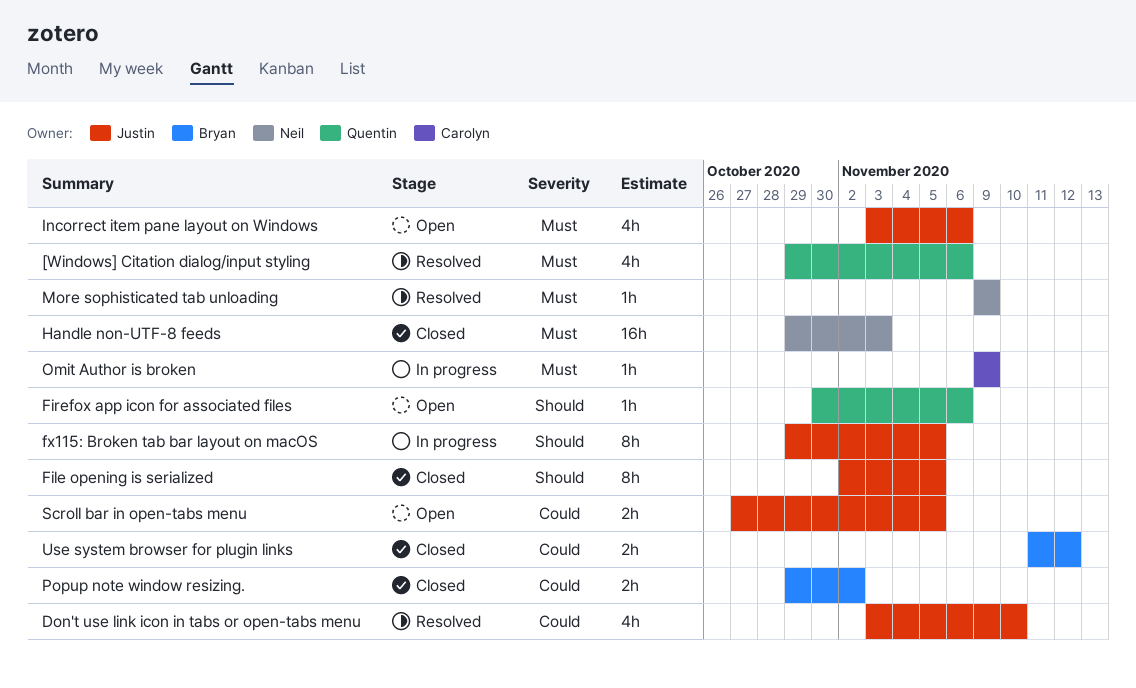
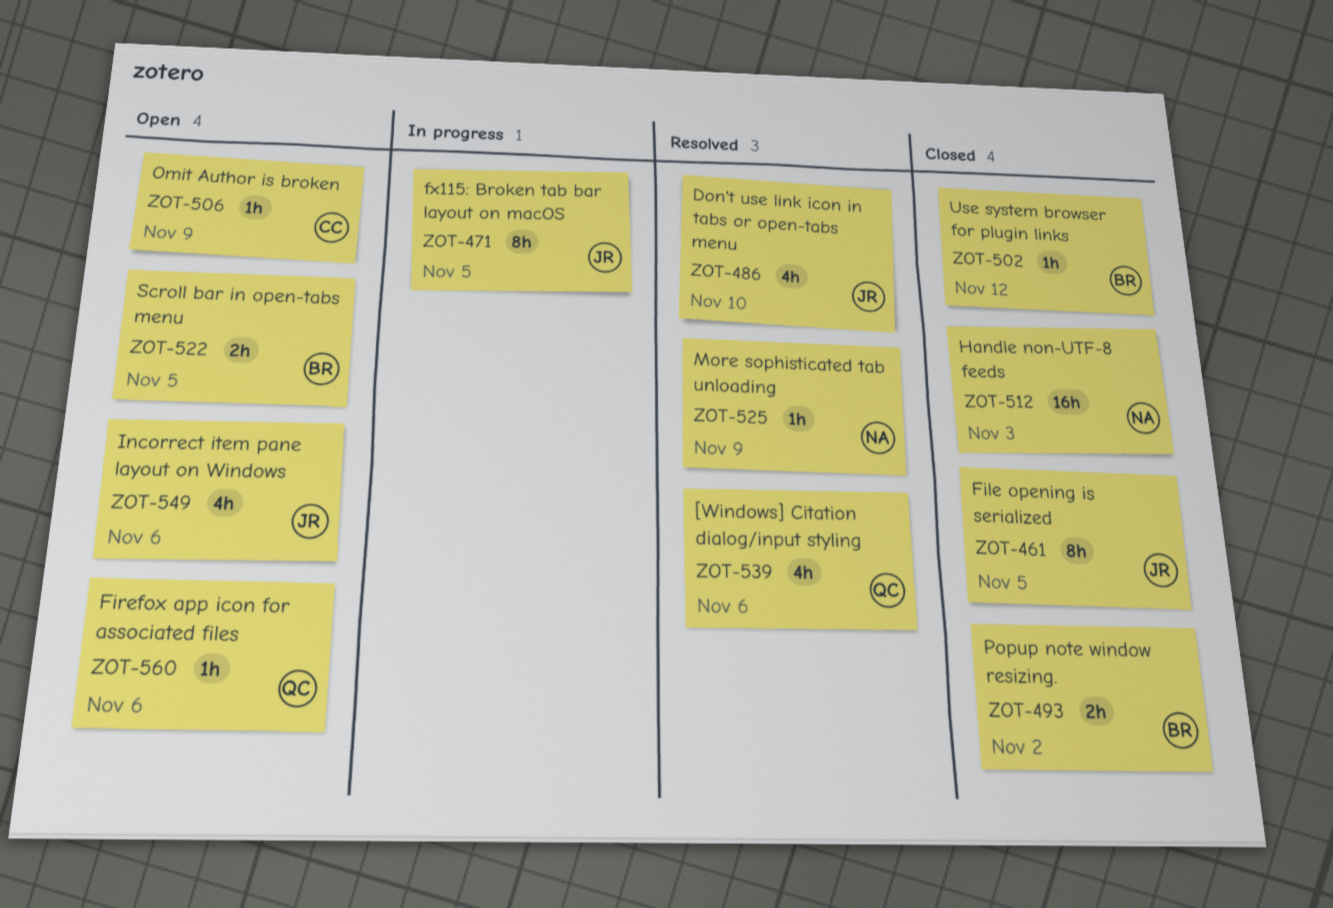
Omit Author is broken, status: In progress -> Open
Scroll bar in open-tabs menu, owner: Justin -> Bryan
Use system browser for plugin links, estimate: 2h -> 1h

